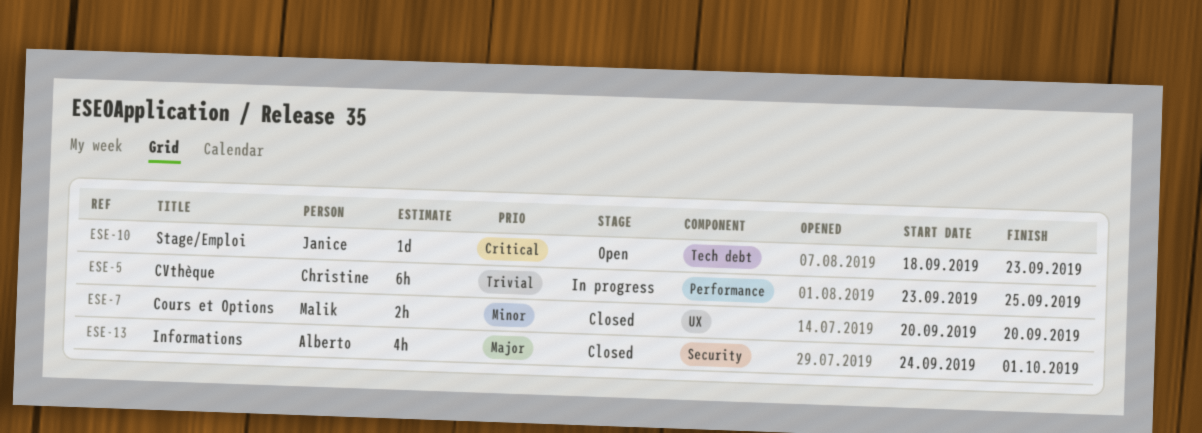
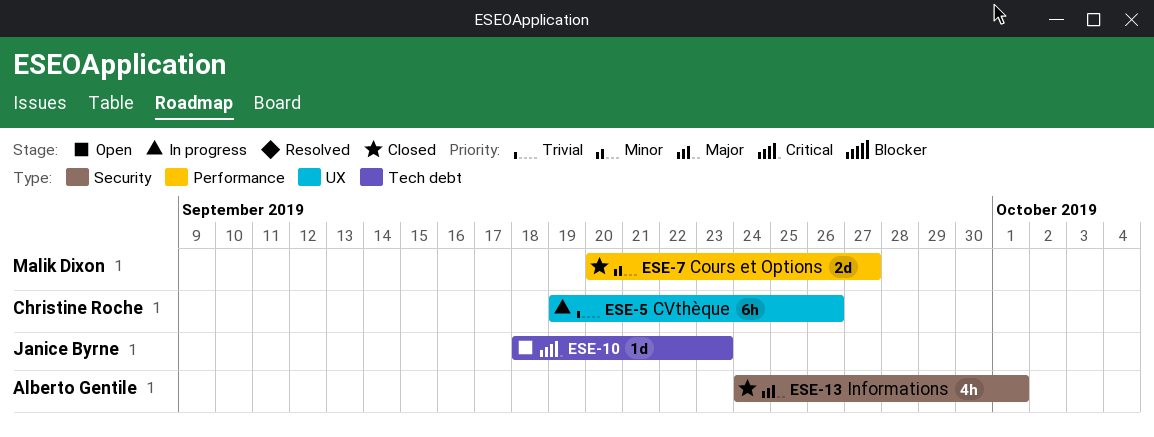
ESE-5, label: Performance -> UX
ESE-5, start: Sep 23 -> Sep 19
ESE-5, due: Sep 25 -> Sep 26
ESE-7, label: UX -> Performance
ESE-7, estimate: 2h -> 2d
ESE-7, due: Sep 20 -> Sep 27

